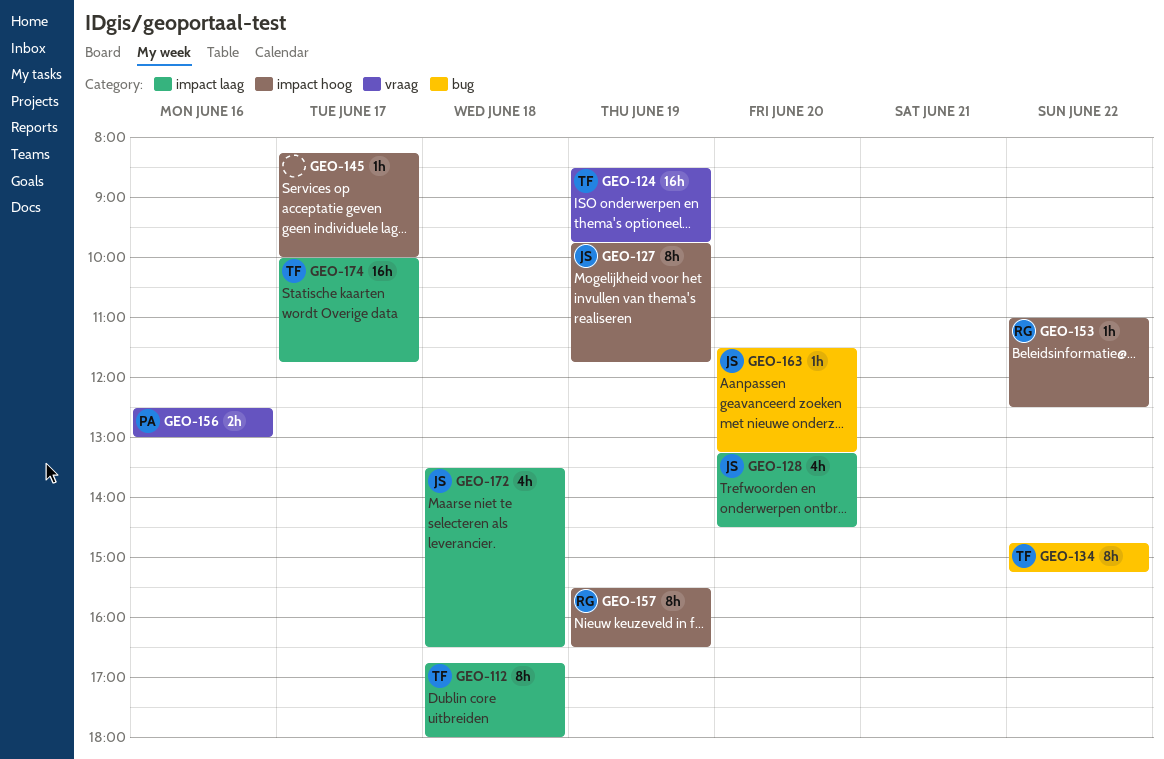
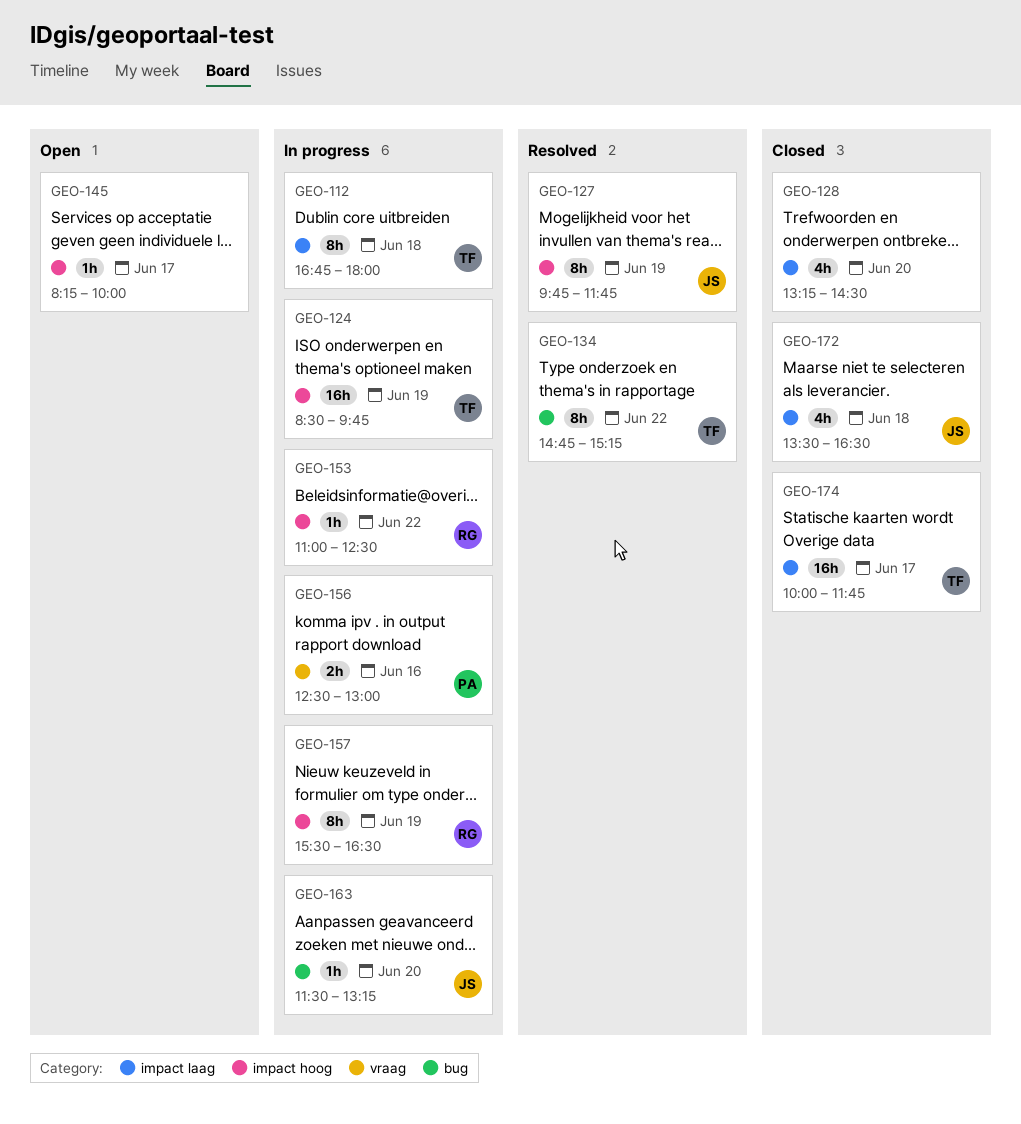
GEO-124, label: vraag -> impact hoog
GEO-128, owner: JS -> none

